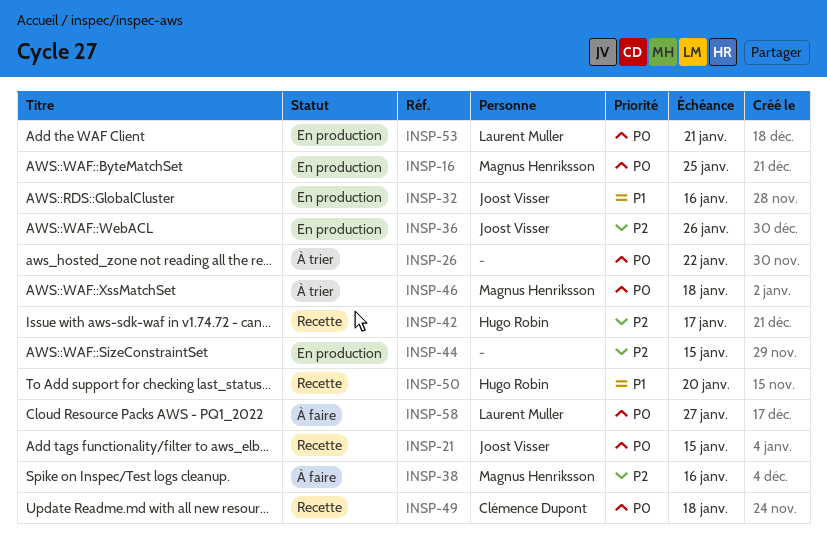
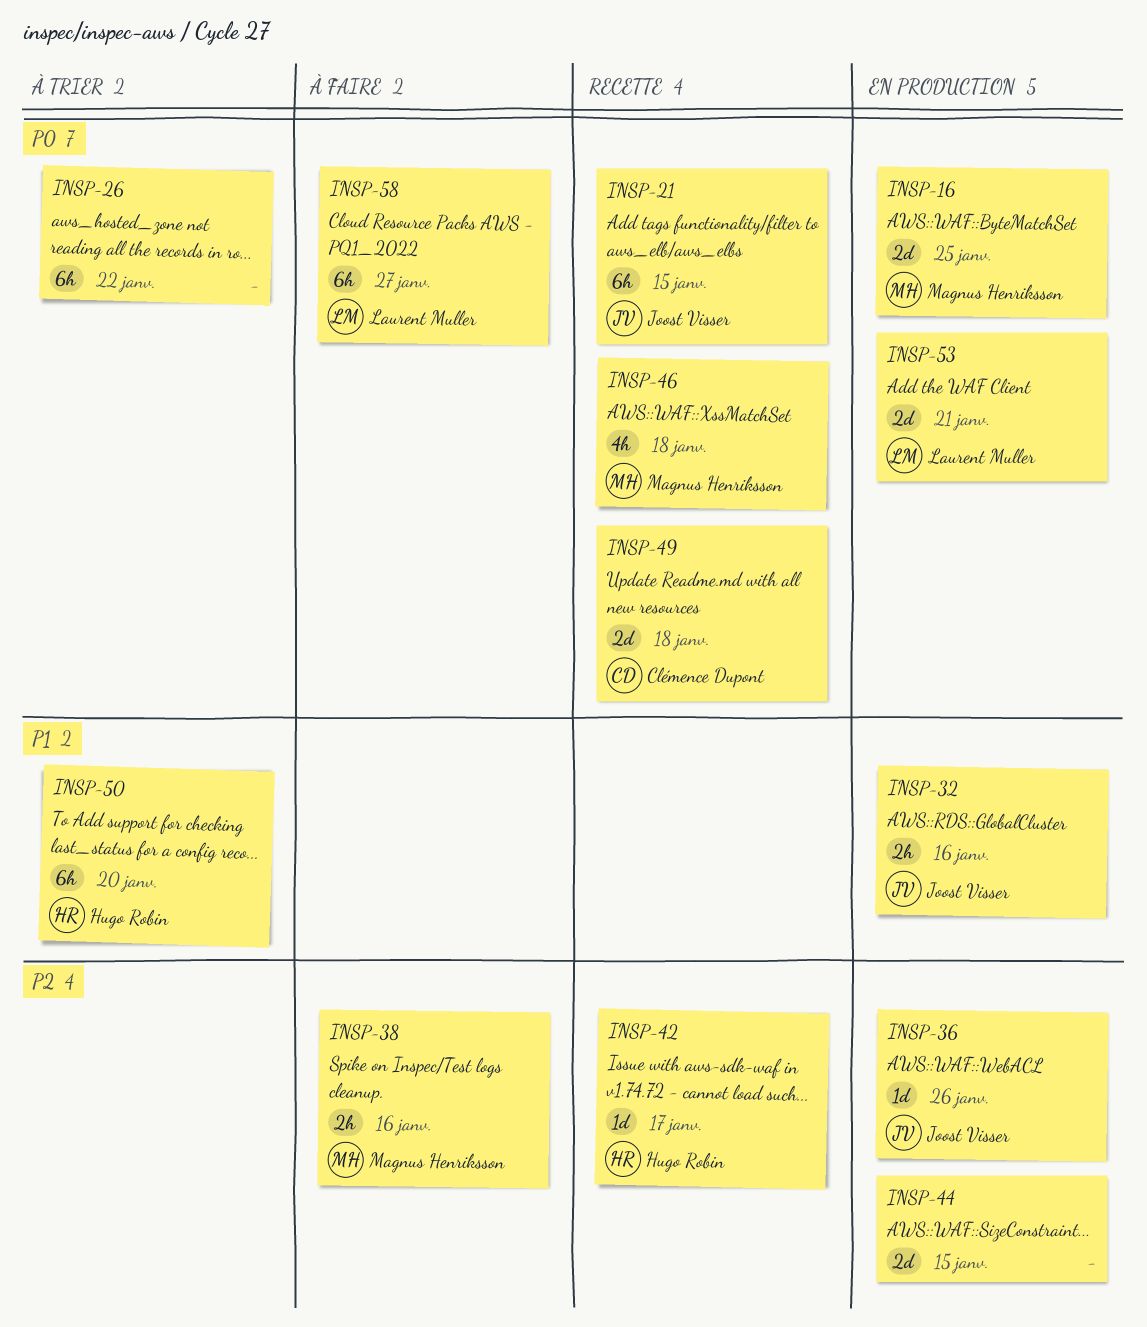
INSP-46, status: À trier -> Recette
INSP-50, status: Recette -> À trier

